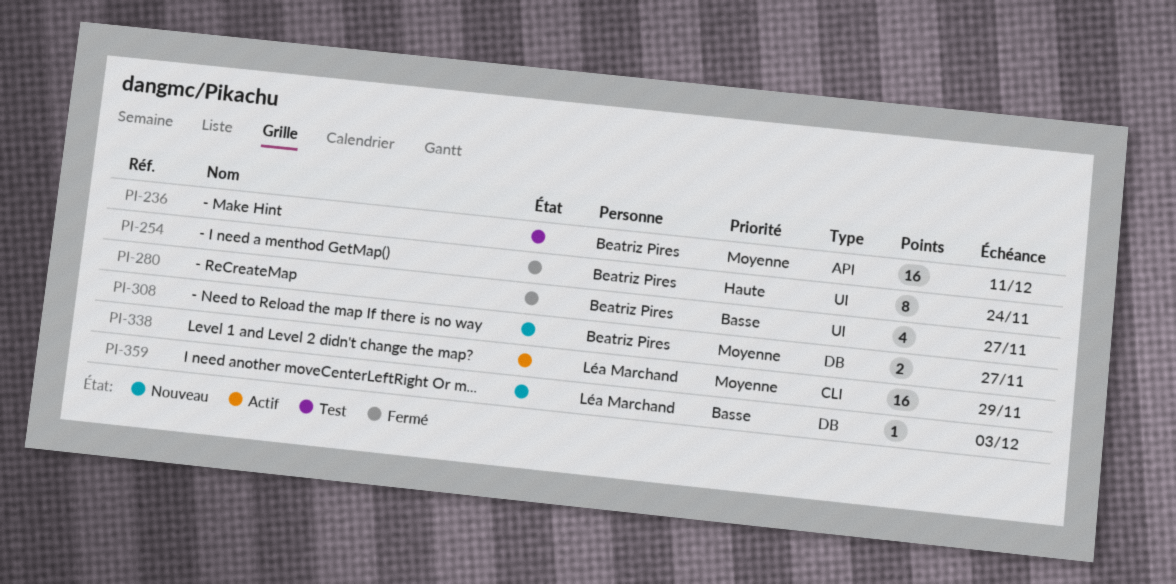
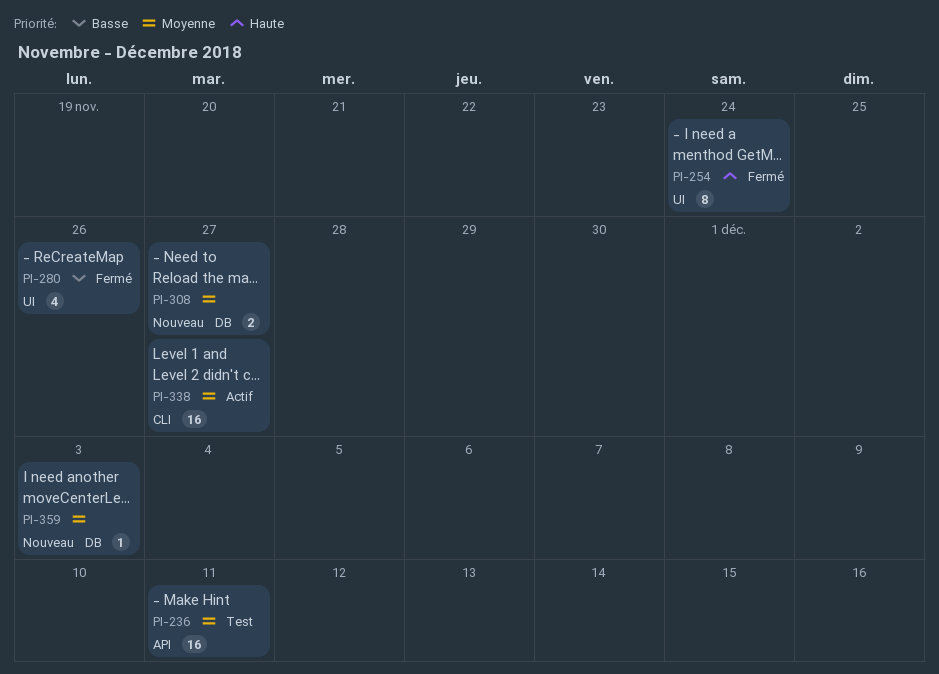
PI-280, due: Nov 27 -> Nov 26
PI-338, due: Nov 29 -> Nov 27
PI-359, priority: Basse -> Moyenne

